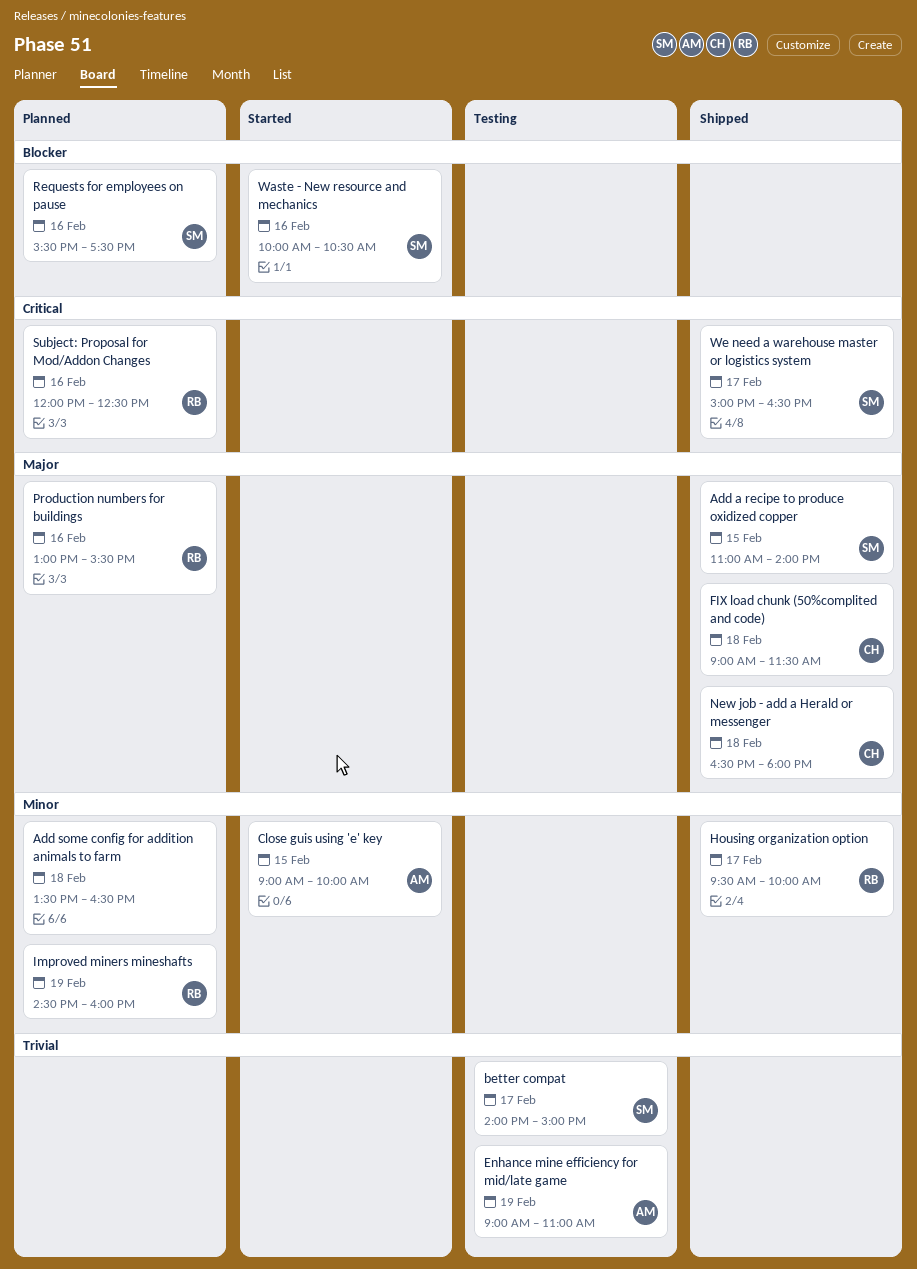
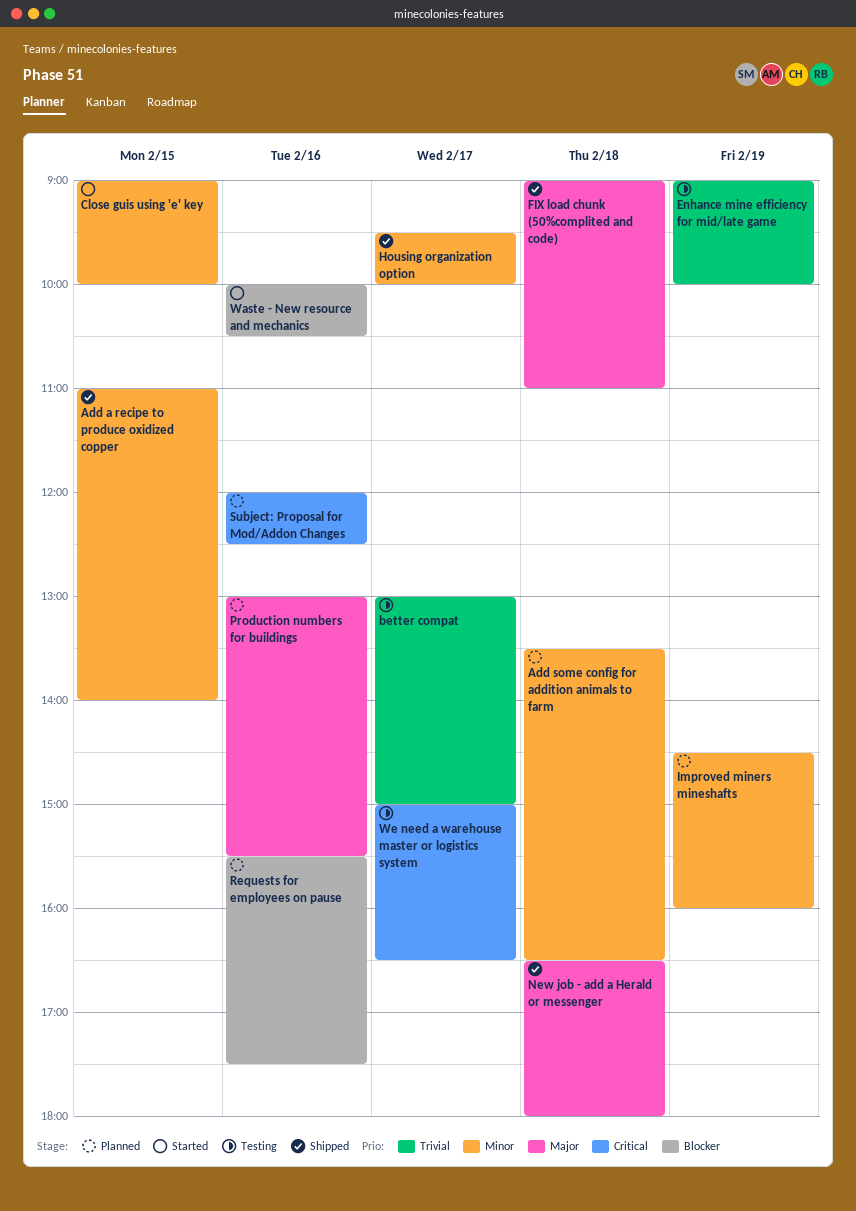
Add a recipe to produce oxidized copper, priority: Major -> Minor
better compat, begins: 14:00 -> 13:00
Enhance mine efficiency for mid/late game, ends: 11:00 -> 10:00
FIX load chunk (50%complited and code), ends: 11:30 -> 11:00
We need a warehouse master or logistics system, status: Shipped -> Testing

